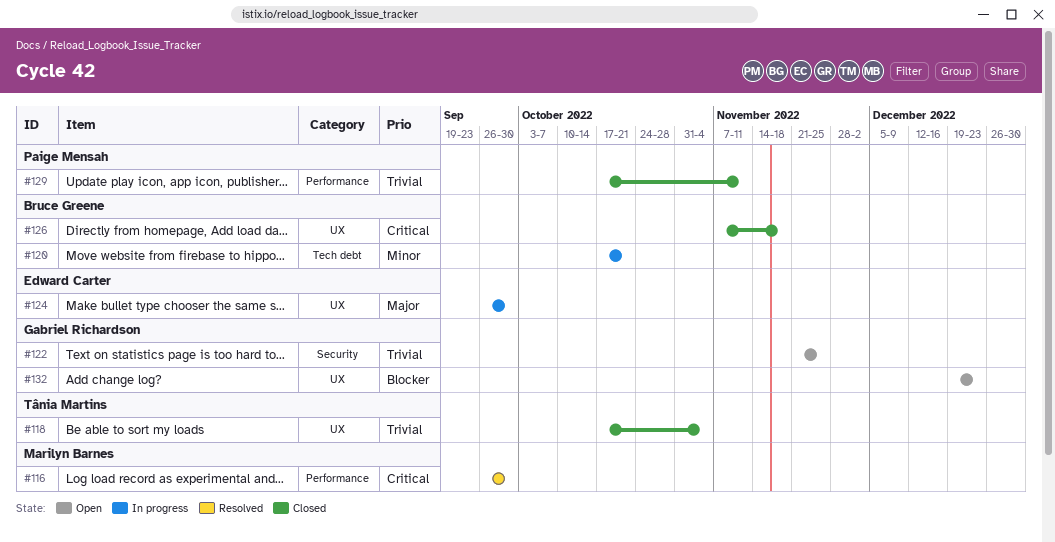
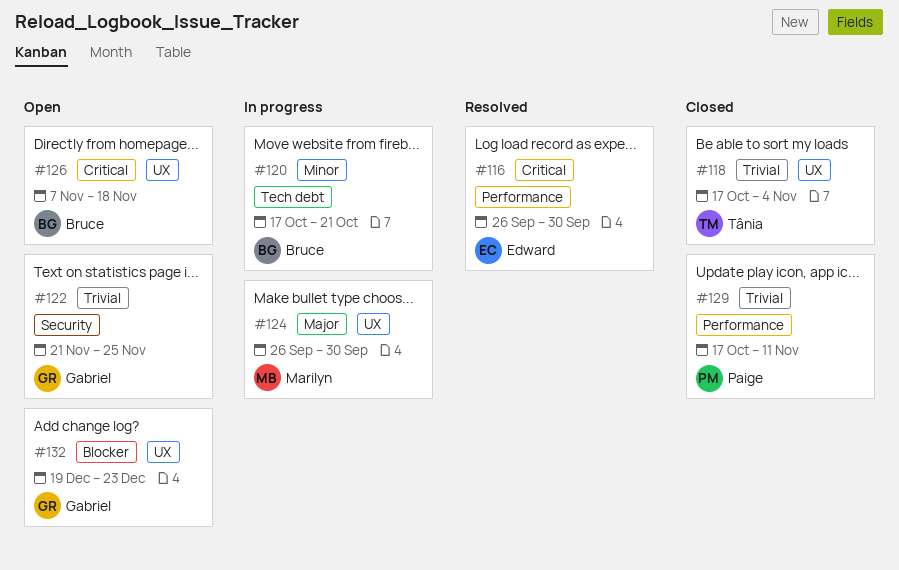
#116, owner: Marilyn Barnes -> Edward Carter
#124, owner: Edward Carter -> Marilyn Barnes
#126, status: Closed -> Open

